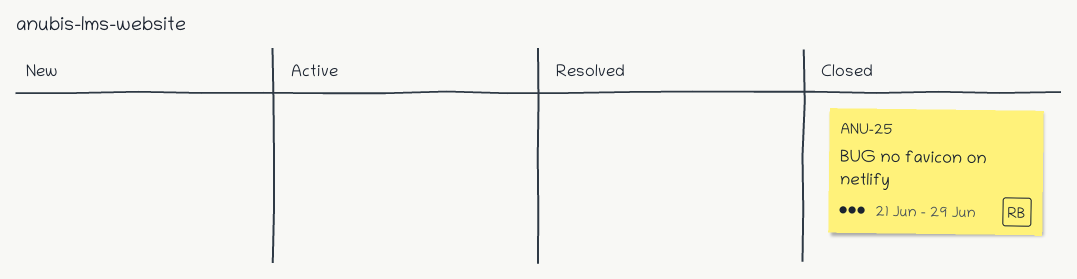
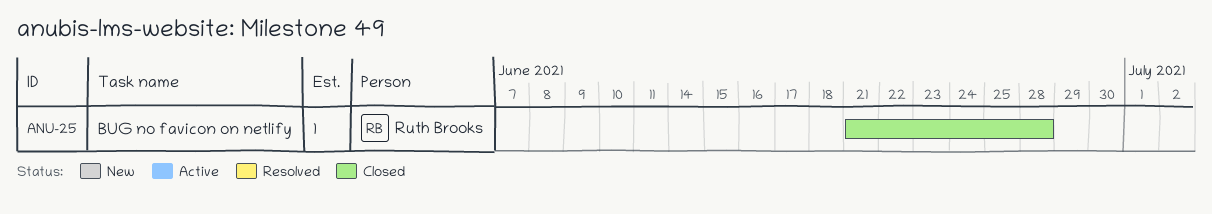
ANU-25, estimate: 3 -> 1
ANU-25, due: Jun 29 -> Jun 28

